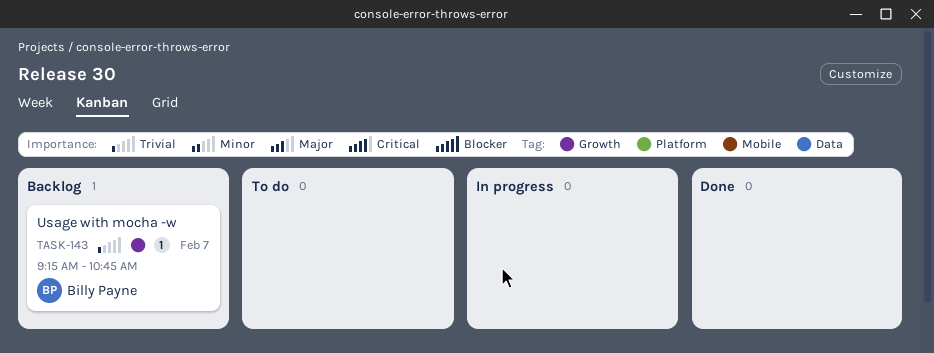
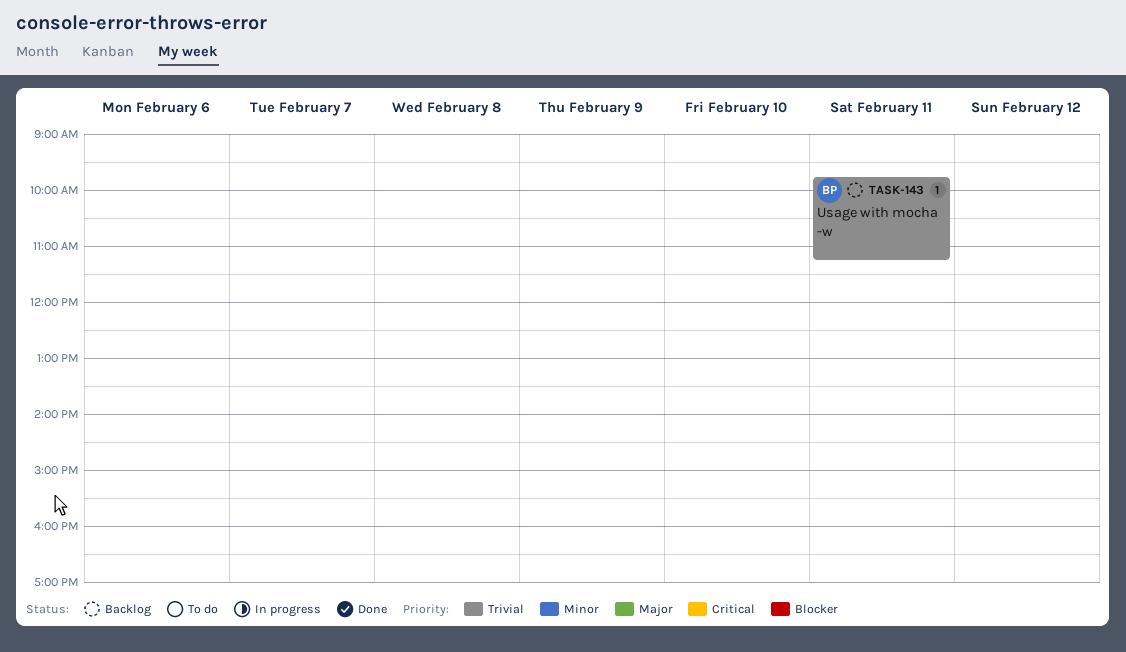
TASK-143, day: Feb 7 -> Feb 11
TASK-143, begins: 09:15 -> 09:45
TASK-143, ends: 10:45 -> 11:15

